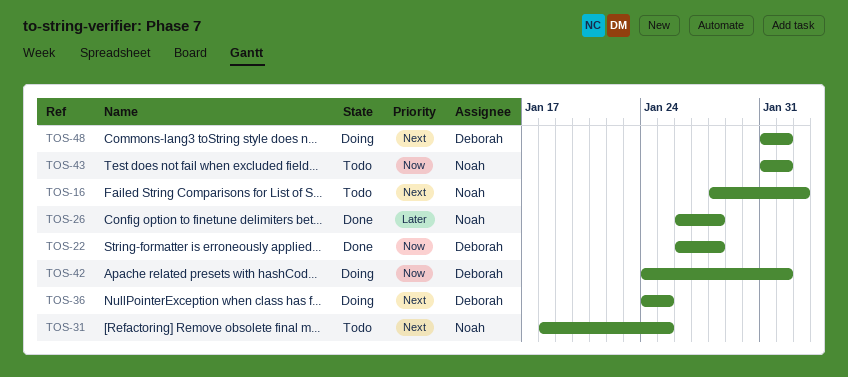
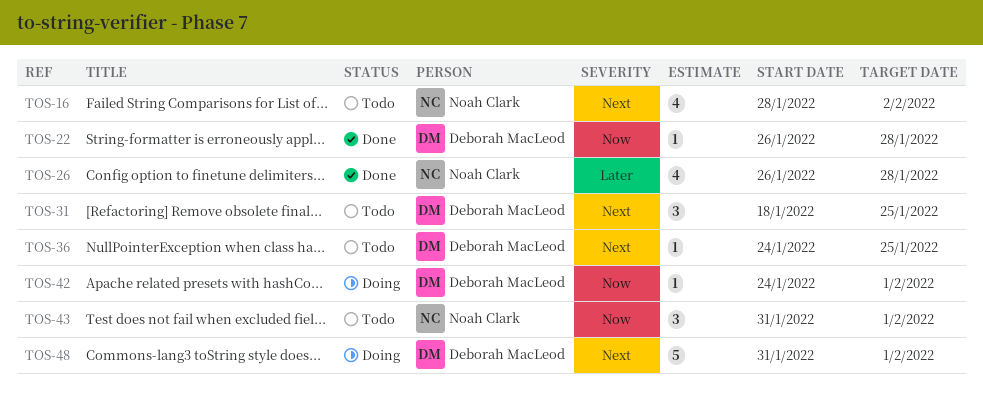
TOS-31, owner: Noah Clark -> Deborah MacLeod
TOS-36, status: Doing -> Todo

